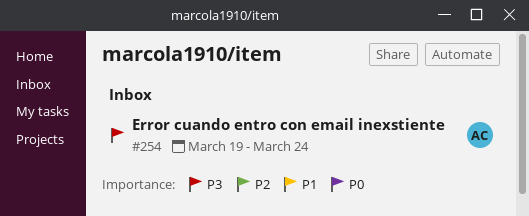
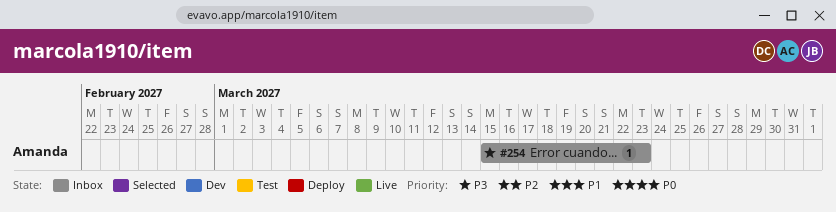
#254, start: Mar 19 -> Mar 15
#254, due: Mar 24 -> Mar 23

